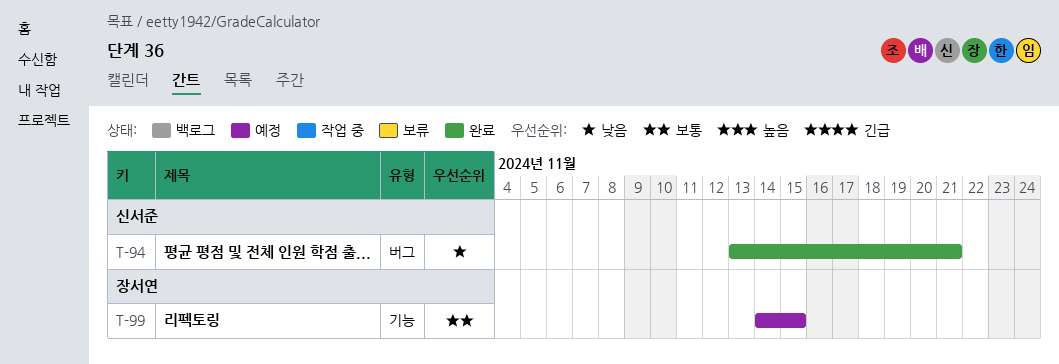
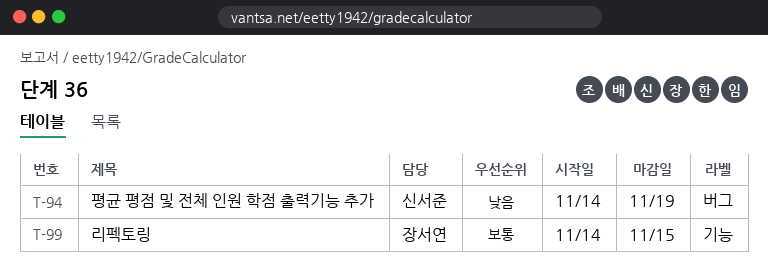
T-94, start: Nov 13 -> Nov 14
T-94, due: Nov 21 -> Nov 19

